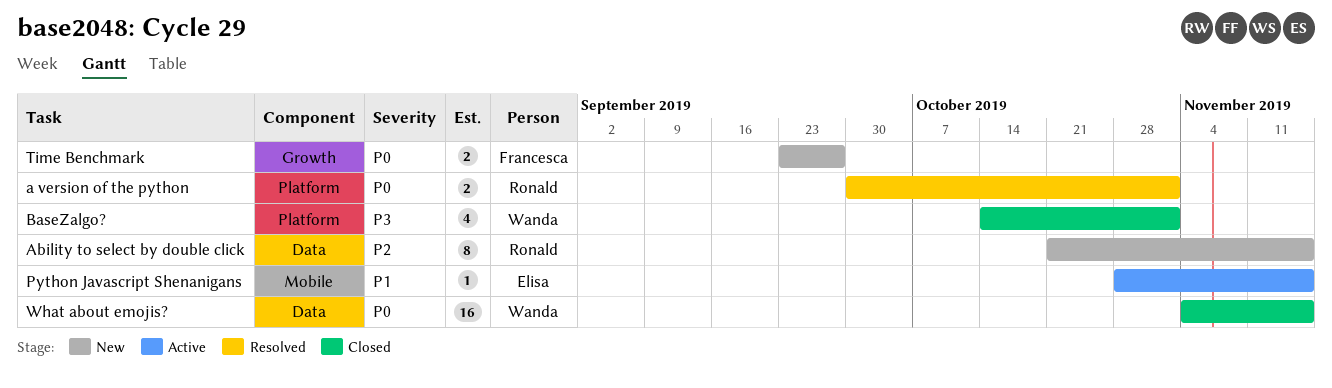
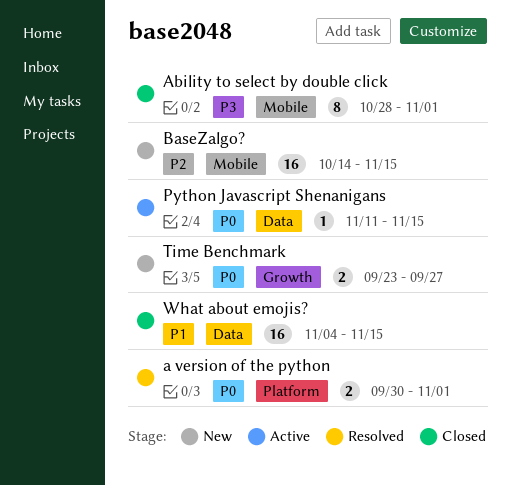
Ability to select by double click, status: New -> Closed
Ability to select by double click, priority: P2 -> P3
Ability to select by double click, label: Data -> Mobile
Ability to select by double click, start: Oct 21 -> Oct 28
Ability to select by double click, due: Nov 15 -> Nov 1
BaseZalgo?, status: Closed -> New
BaseZalgo?, priority: P3 -> P2
BaseZalgo?, label: Platform -> Mobile
BaseZalgo?, estimate: 4 -> 16
BaseZalgo?, due: Nov 1 -> Nov 15
Python Javascript Shenanigans, priority: P1 -> P0
Python Javascript Shenanigans, label: Mobile -> Data
Python Javascript Shenanigans, start: Oct 28 -> Nov 11
What about emojis?, priority: P0 -> P1

